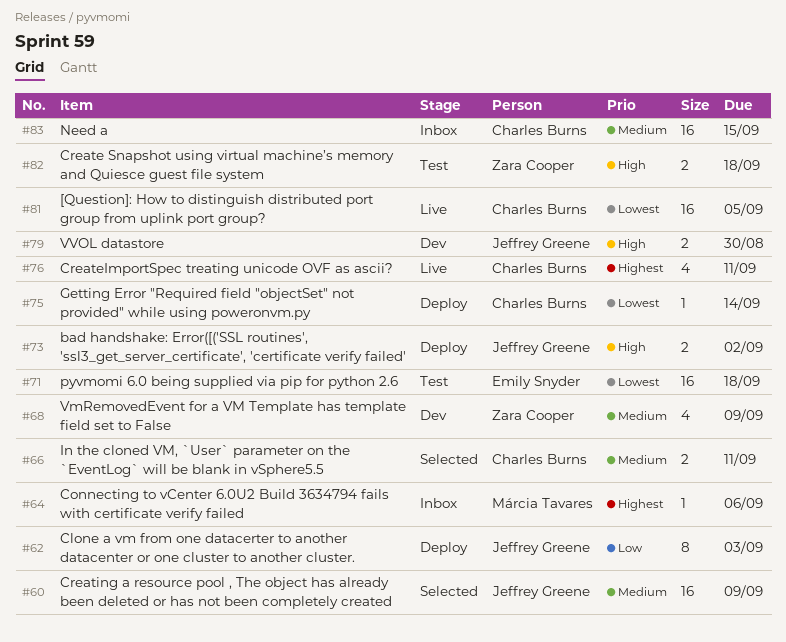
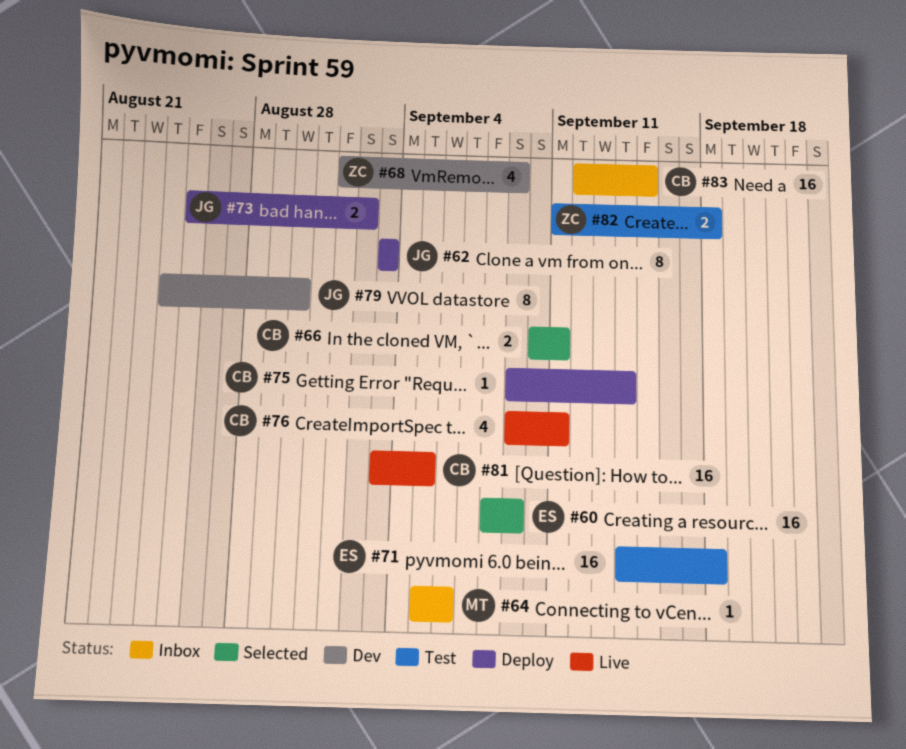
#60, owner: Jeffrey Greene -> Emily Snyder
#79, estimate: 2 -> 8

